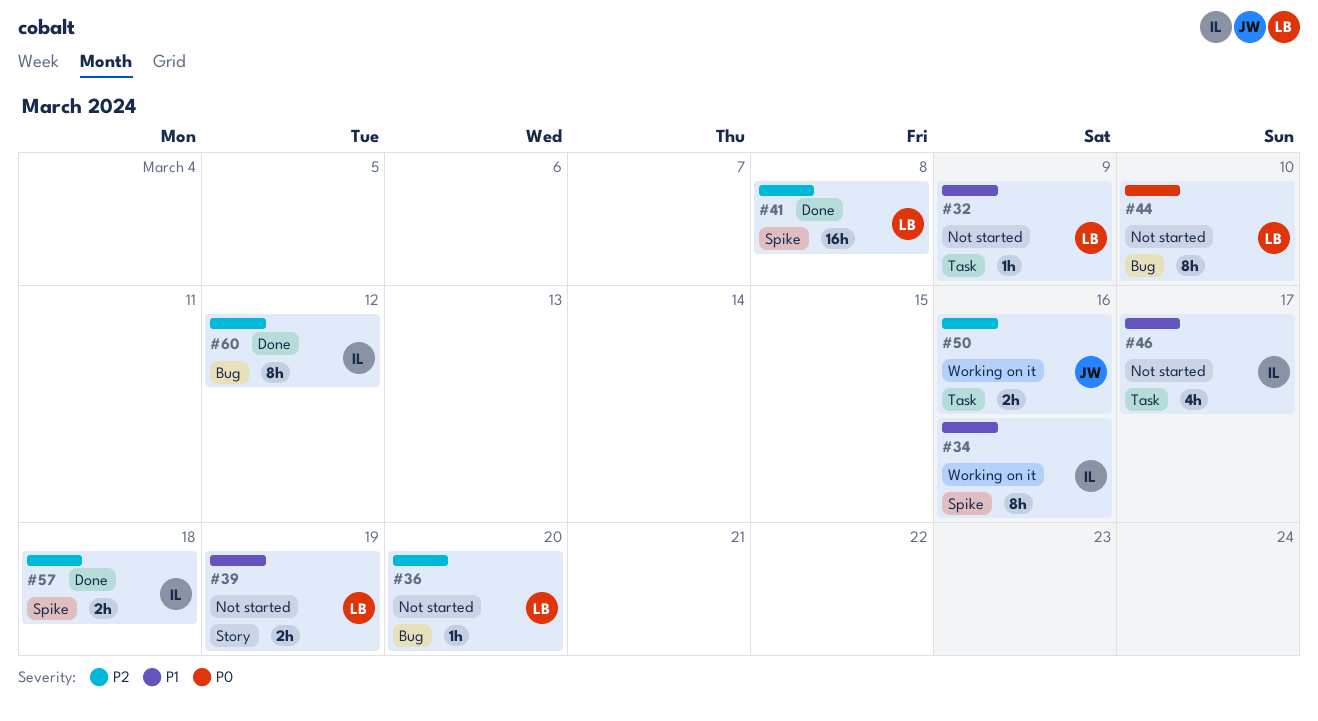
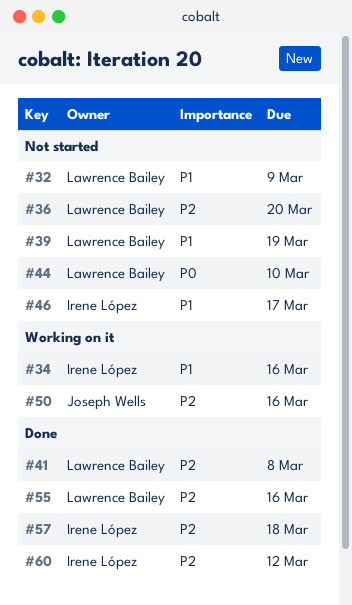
#55: none -> present

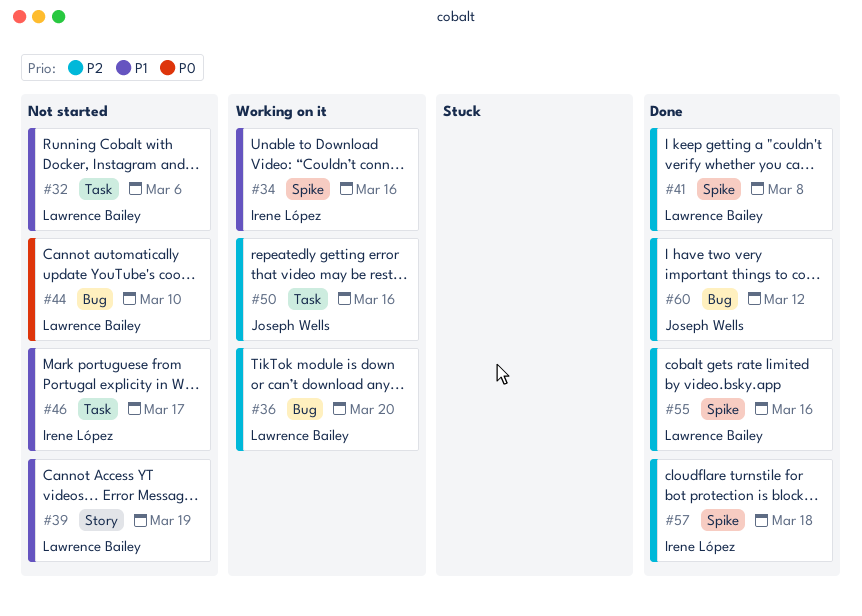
#32, due: Mar 9 -> Mar 6
#36, status: Not started -> Working on it
#60, owner: Irene López -> Joseph Wells

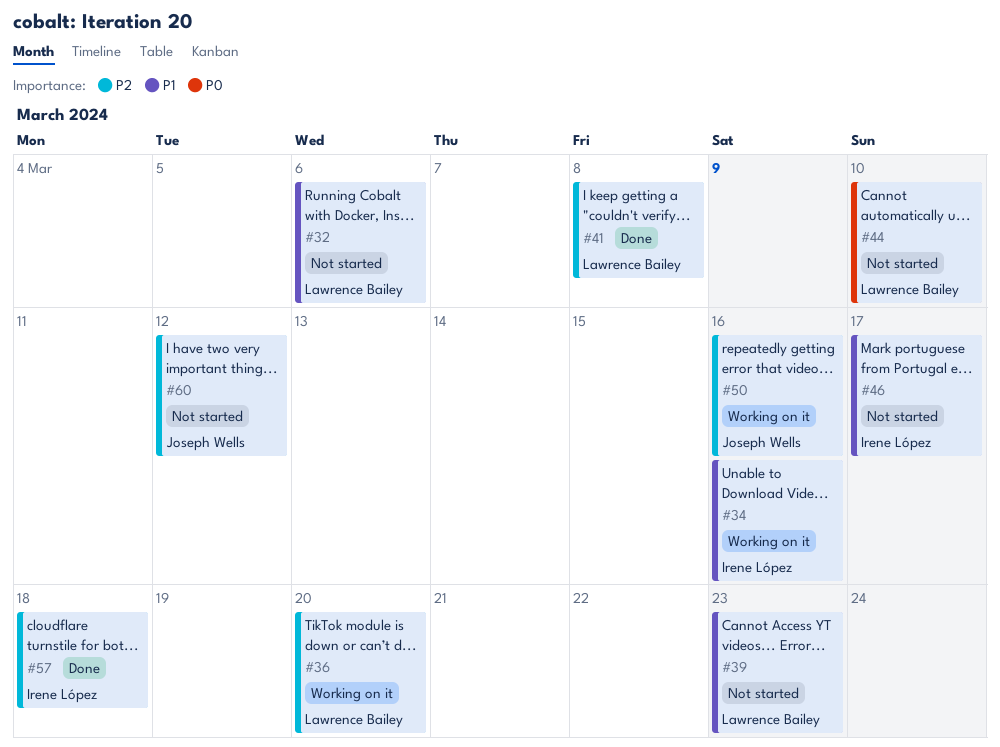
#39, due: Mar 19 -> Mar 23
#55: present -> none
#60, status: Done -> Not started

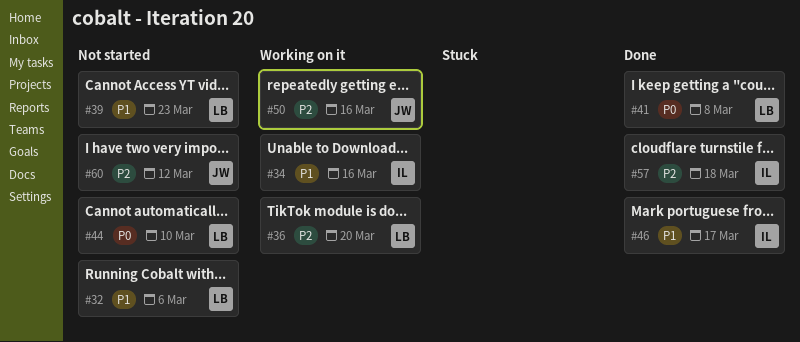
#41, priority: P2 -> P0
#46, status: Not started -> Done

